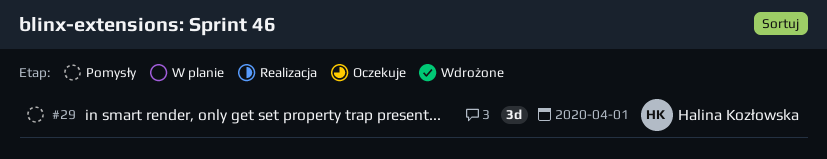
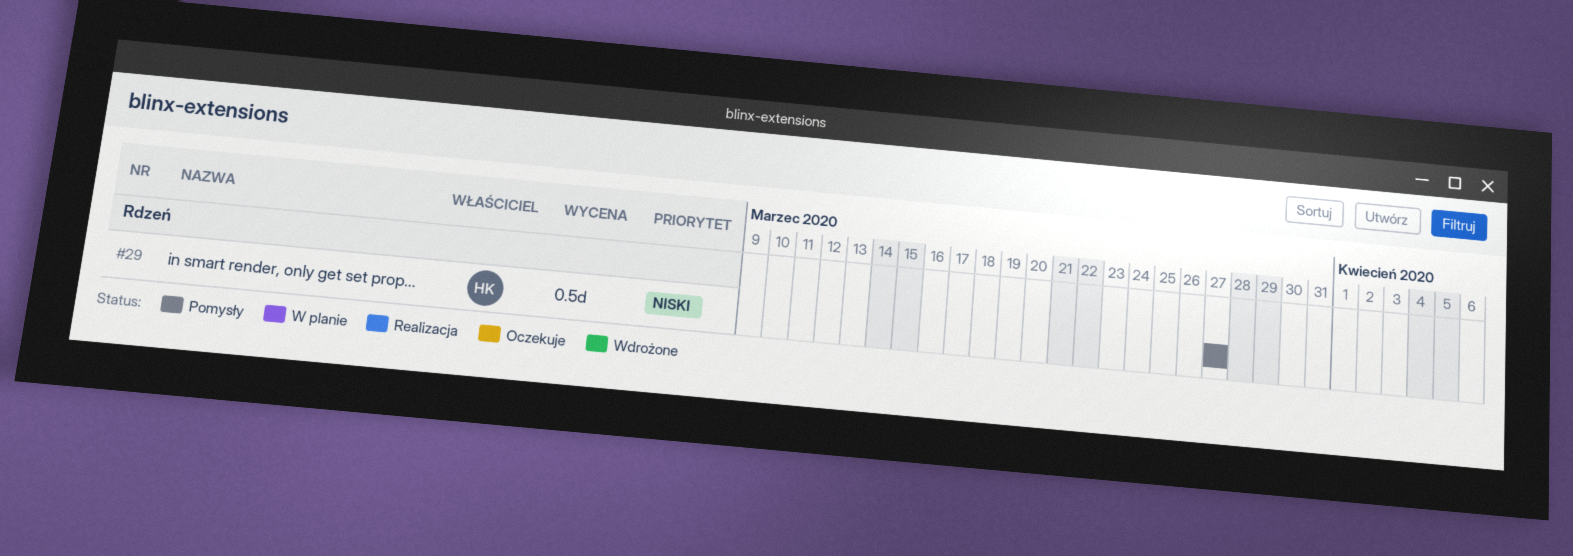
#29, estimate: 3d -> 0.5d
#29, due: Apr 1 -> Mar 27

